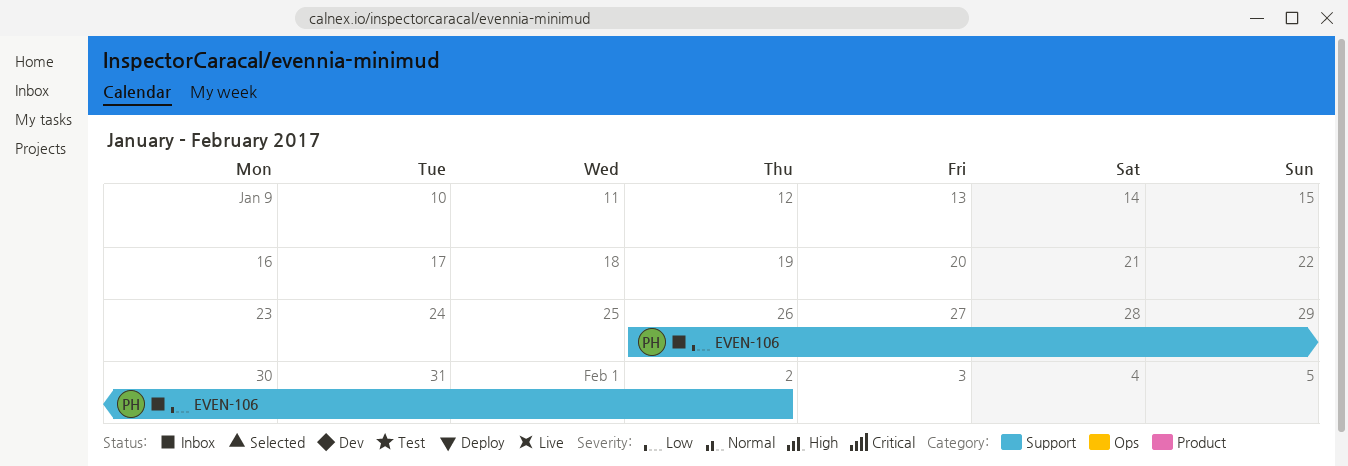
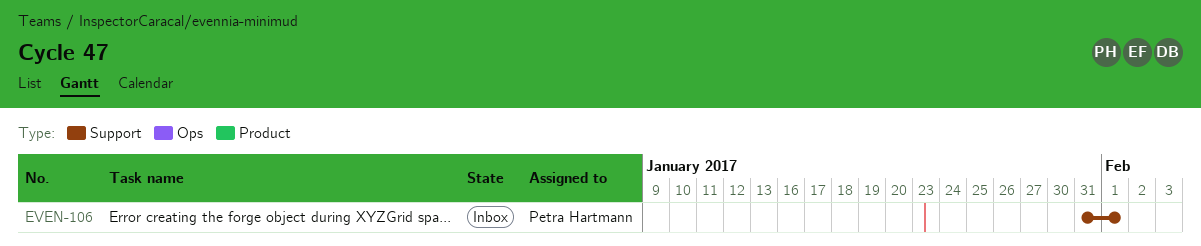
EVEN-106, start: Jan 26 -> Jan 31
EVEN-106, due: Feb 2 -> Feb 1

